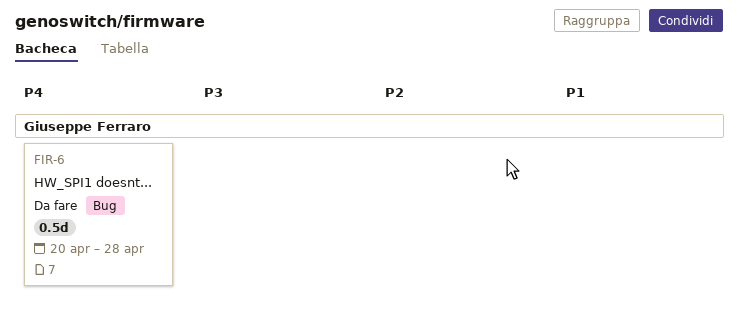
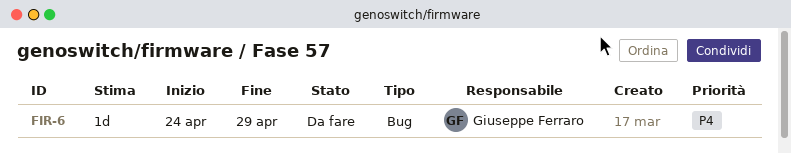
FIR-6, estimate: 0.5d -> 1d
FIR-6, start: Apr 20 -> Apr 24
FIR-6, due: Apr 28 -> Apr 29

